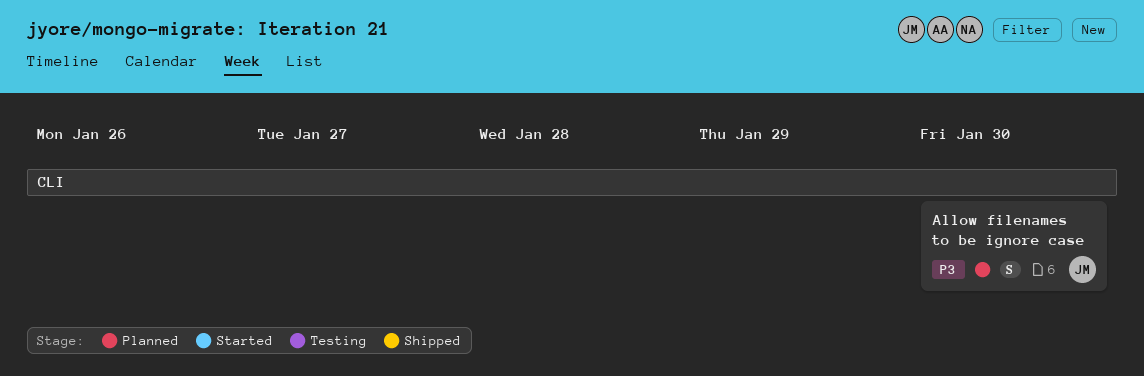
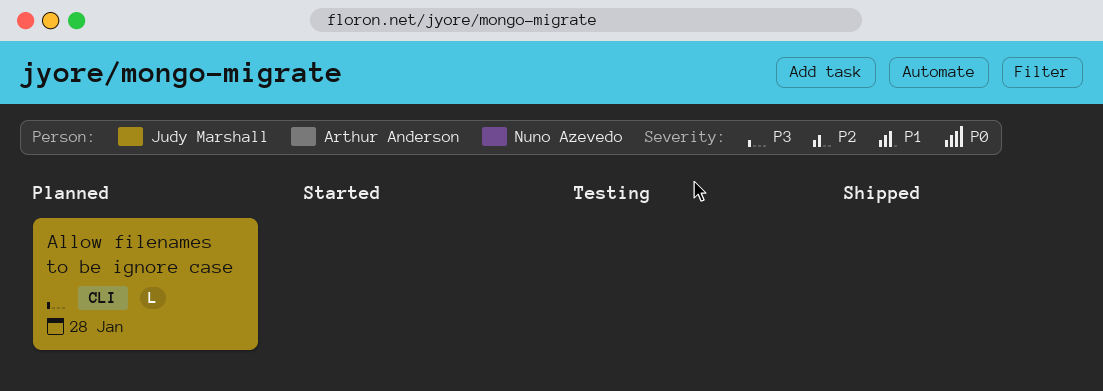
Allow filenames to be ignore case, estimate: S -> L
Allow filenames to be ignore case, due: Jan 30 -> Jan 28

